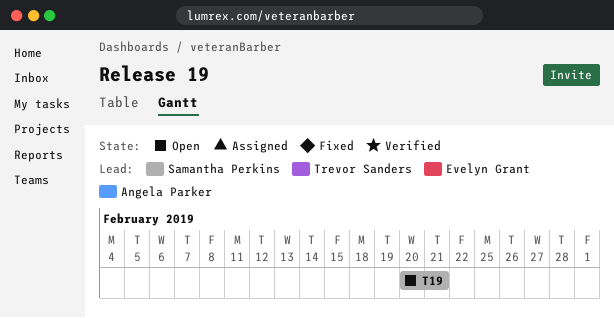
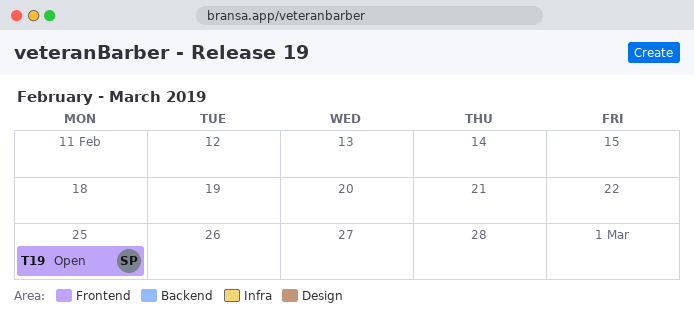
T19, due: Feb 21 -> Feb 25

